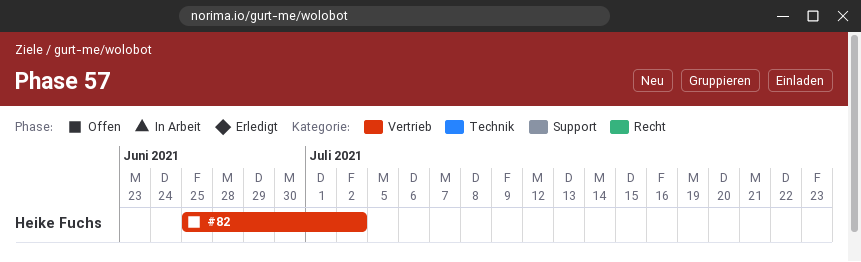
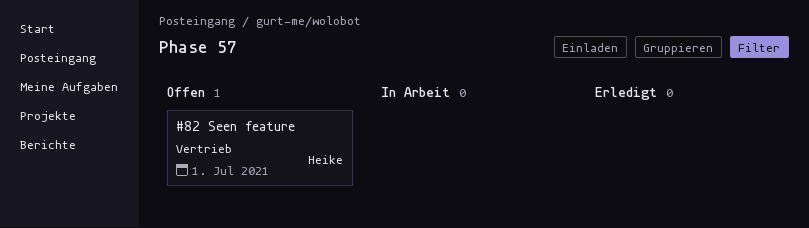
#82, due: Jul 2 -> Jul 1

